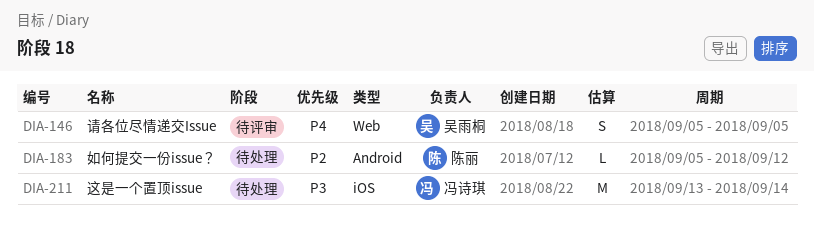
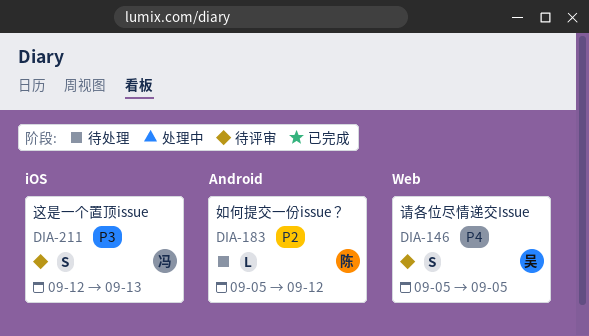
DIA-211, status: 待处理 -> 待评审
DIA-211, estimate: M -> S
DIA-211, start: Sep 13 -> Sep 12
DIA-211, due: Sep 14 -> Sep 13

